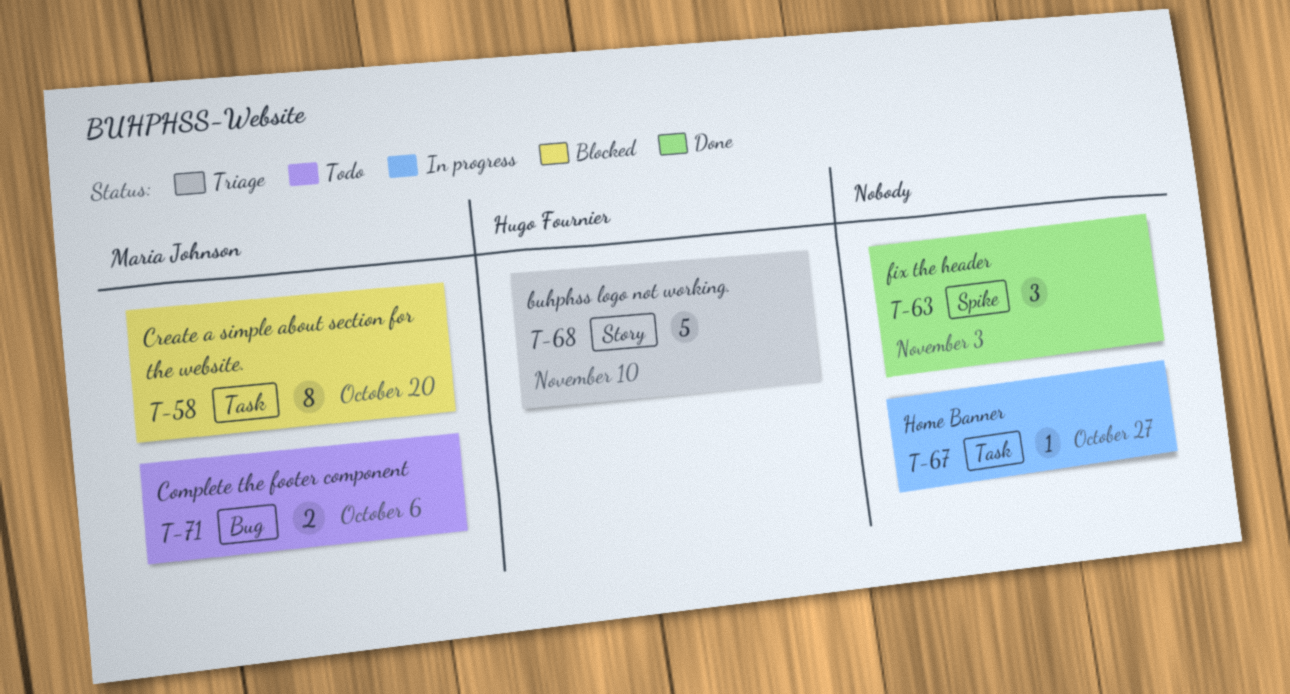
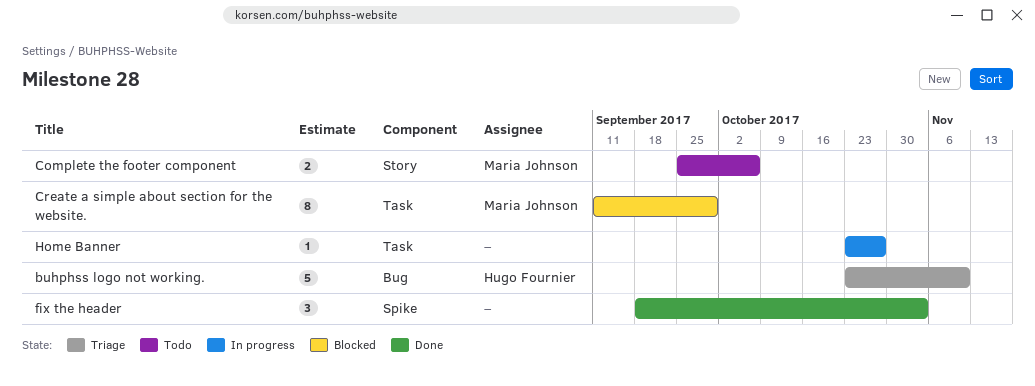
buhphss logo not working., label: Story -> Bug
Complete the footer component, label: Bug -> Story
Create a simple about section for the website., due: Oct 20 -> Sep 29

